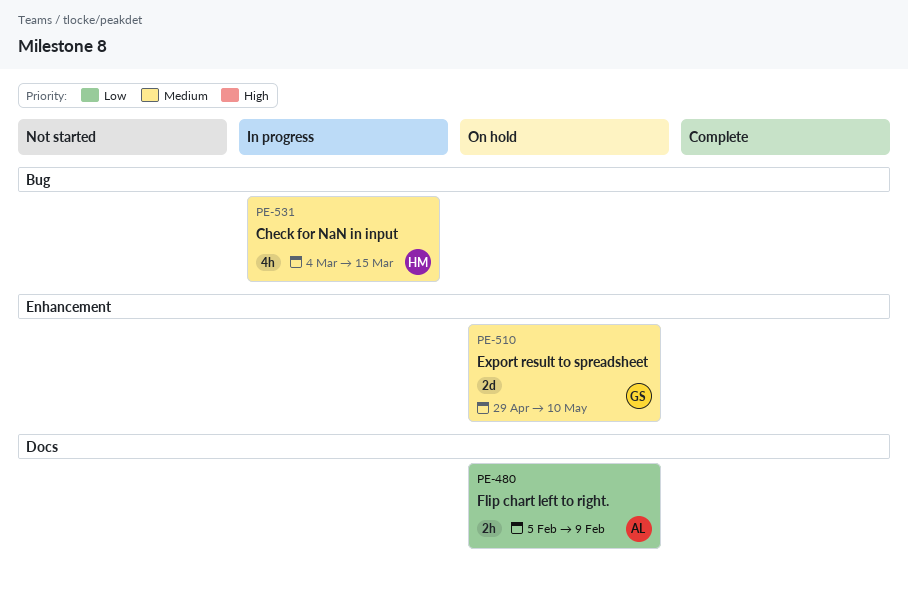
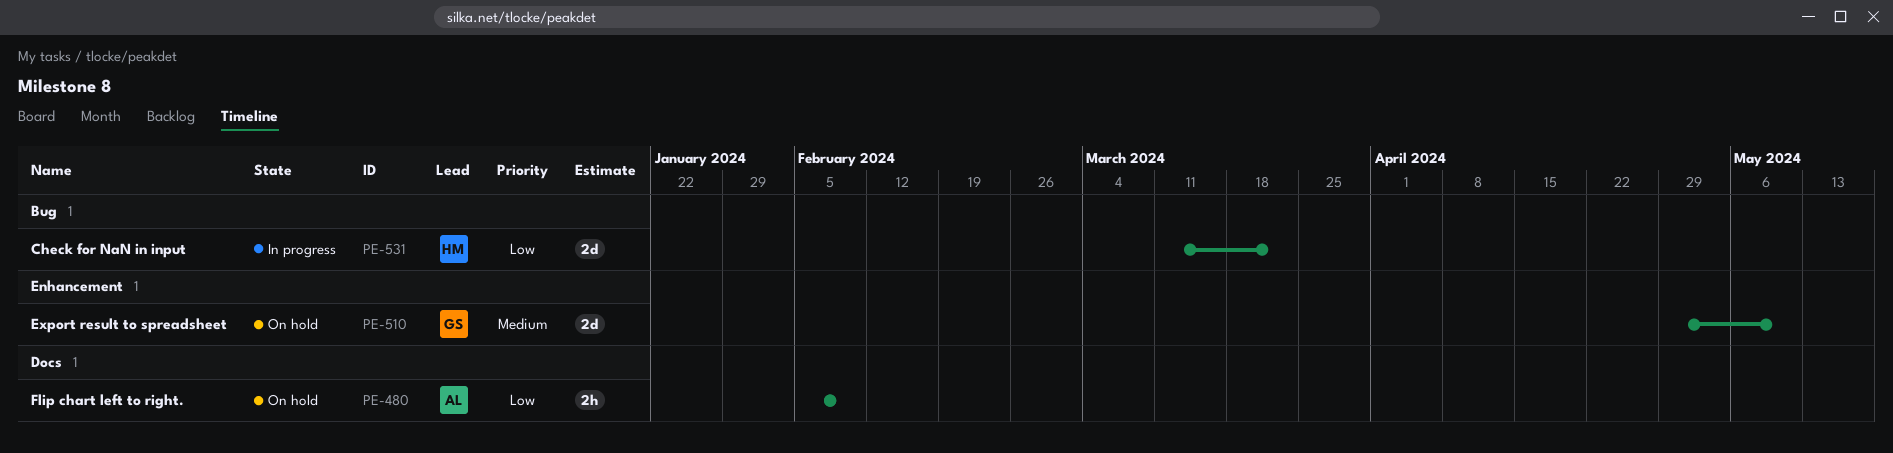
PE-531, priority: Medium -> Low
PE-531, estimate: 4h -> 2d
PE-531, start: Mar 4 -> Mar 11
PE-531, due: Mar 15 -> Mar 22

